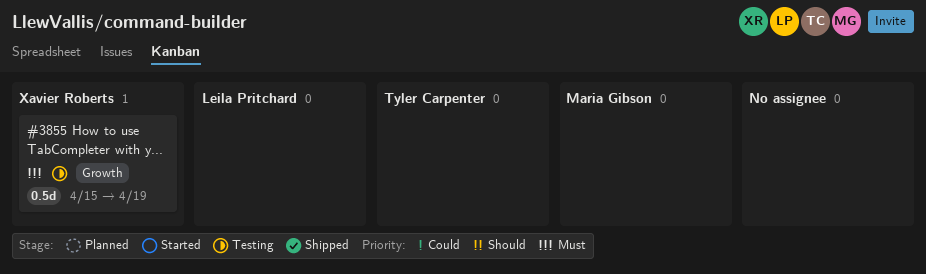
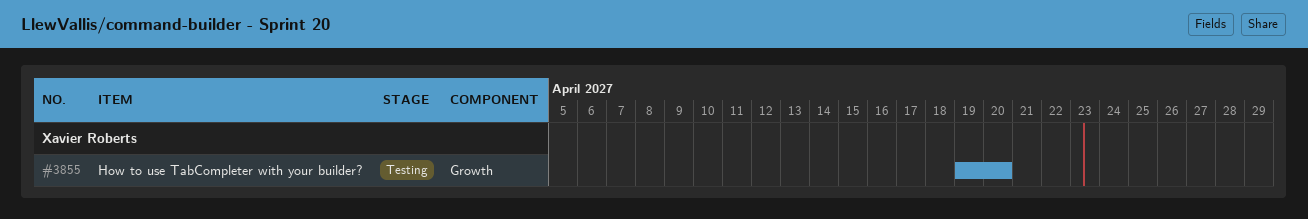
#3855, start: Apr 15 -> Apr 19
#3855, due: Apr 19 -> Apr 20

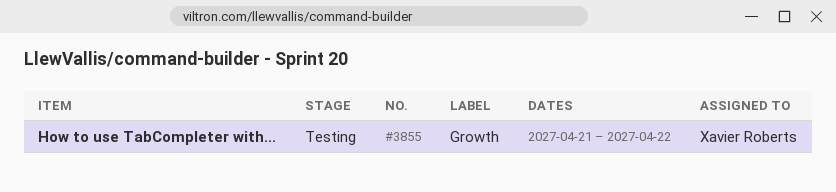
#3855, start: Apr 19 -> Apr 21
#3855, due: Apr 20 -> Apr 22

